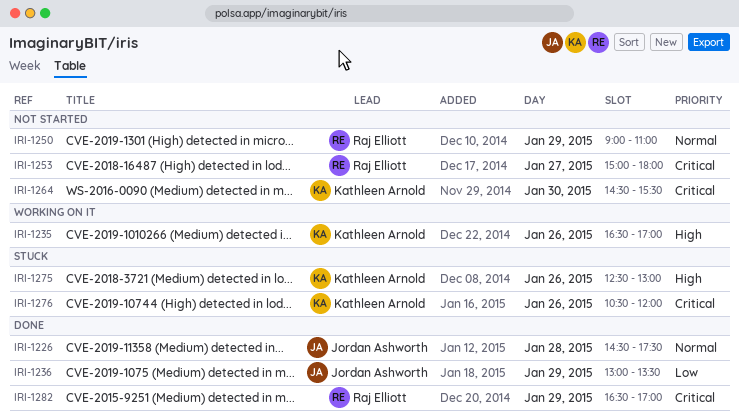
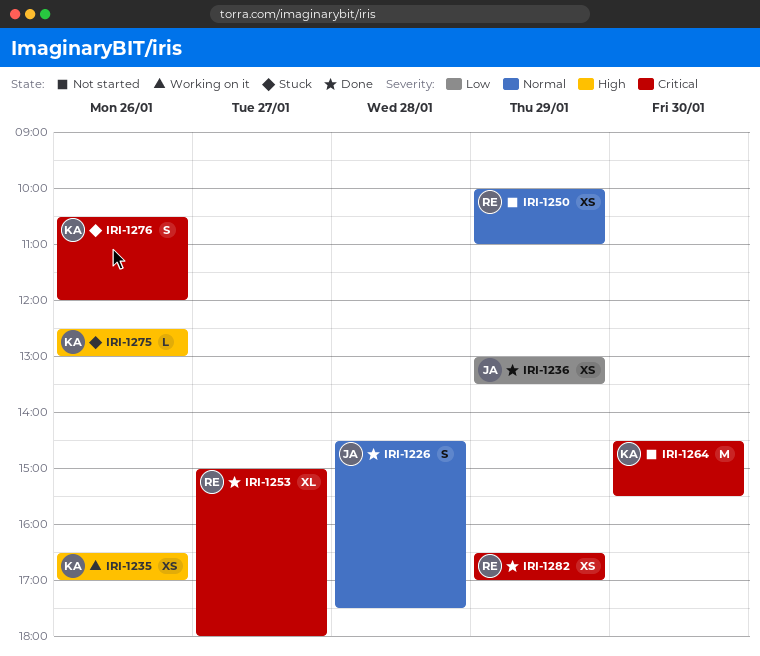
IRI-1250, begins: 09:00 -> 10:00
IRI-1253, status: Not started -> Done

